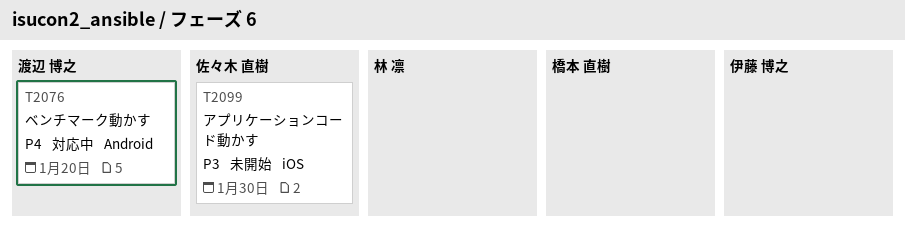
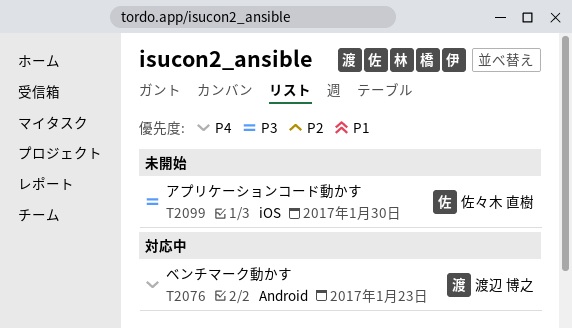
T2076, due: Jan 20 -> Jan 23

